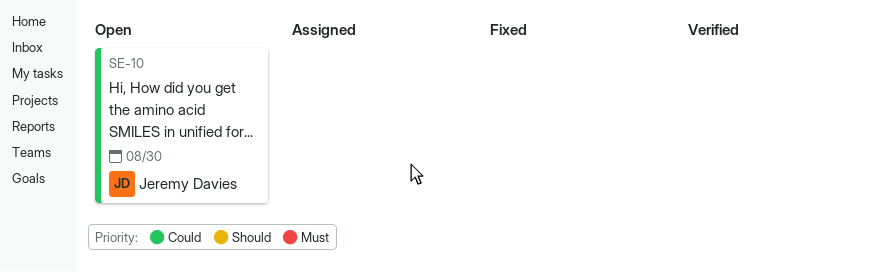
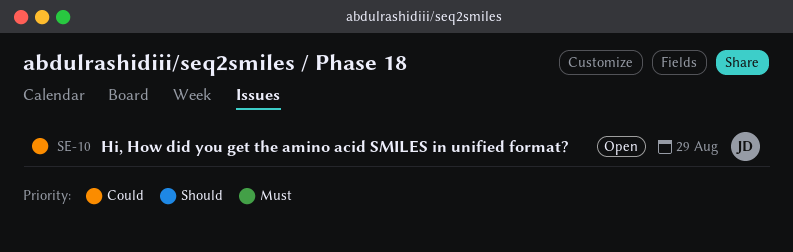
SE-10, due: Aug 30 -> Aug 29

